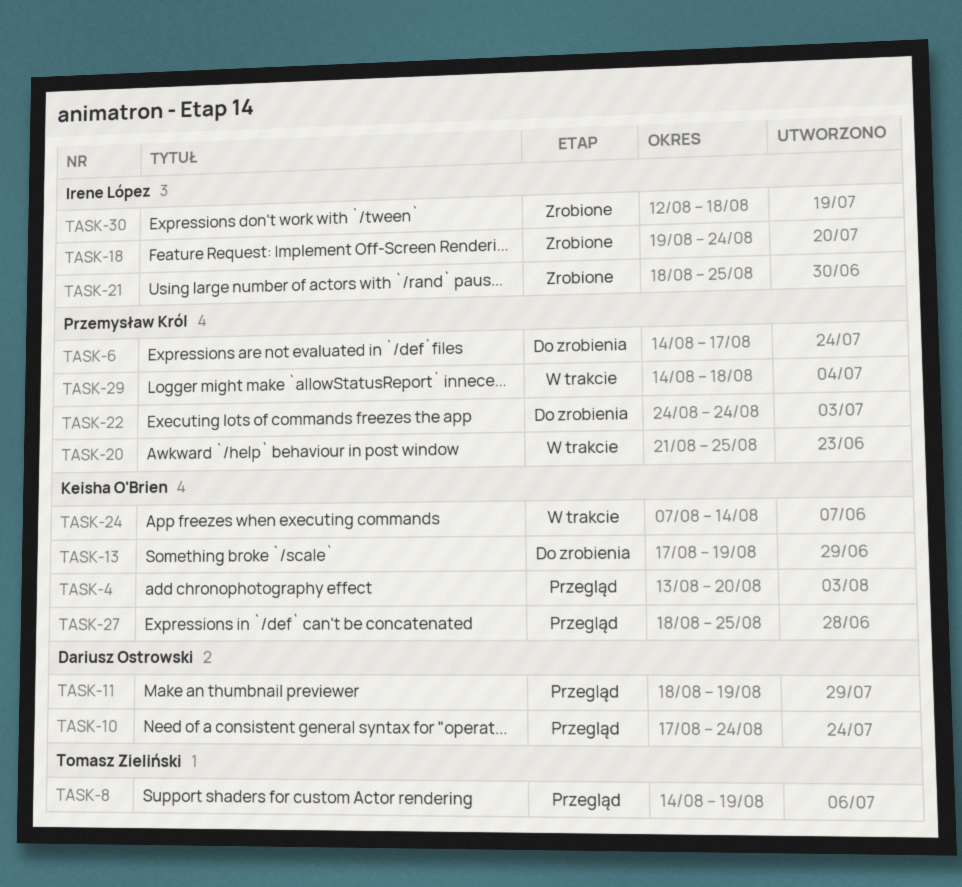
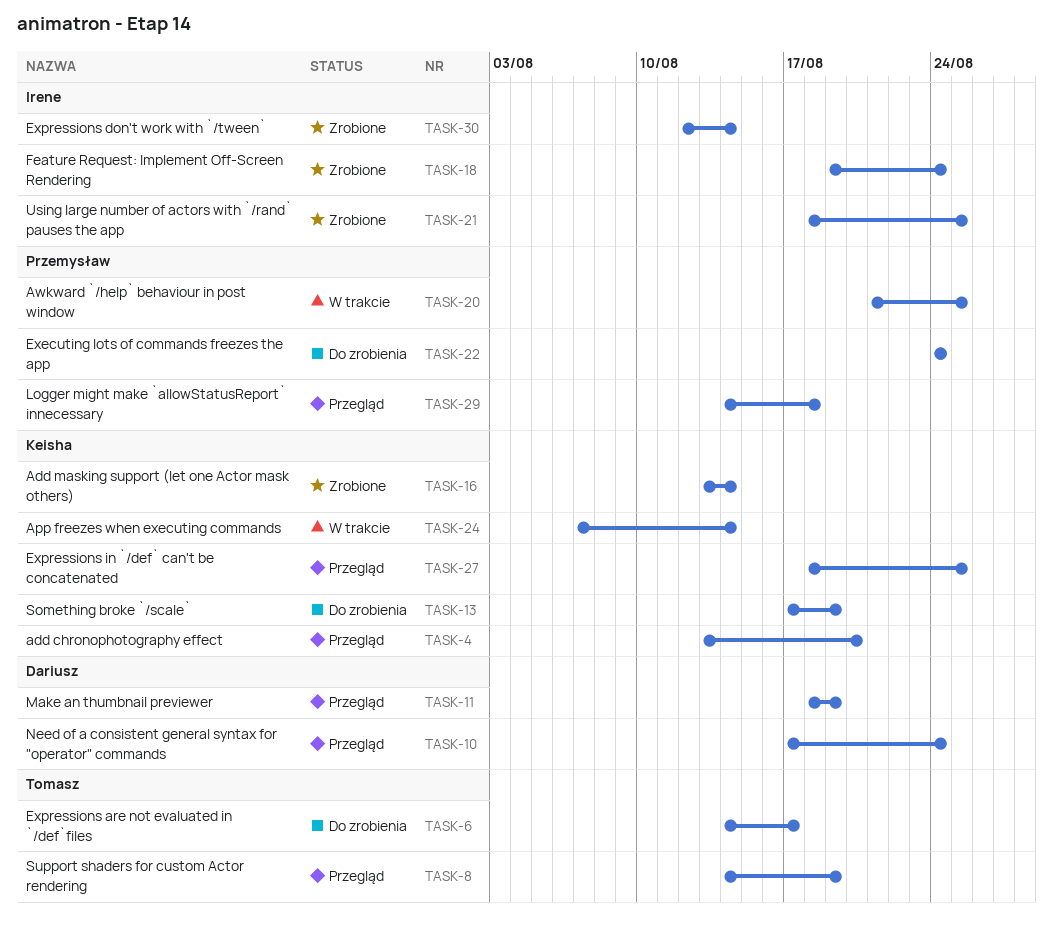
TASK-6, owner: Przemysław Król -> Tomasz Zieliński
TASK-16: none -> present
TASK-29, status: W trakcie -> Przegląd
TASK-30, due: Aug 18 -> Aug 14

